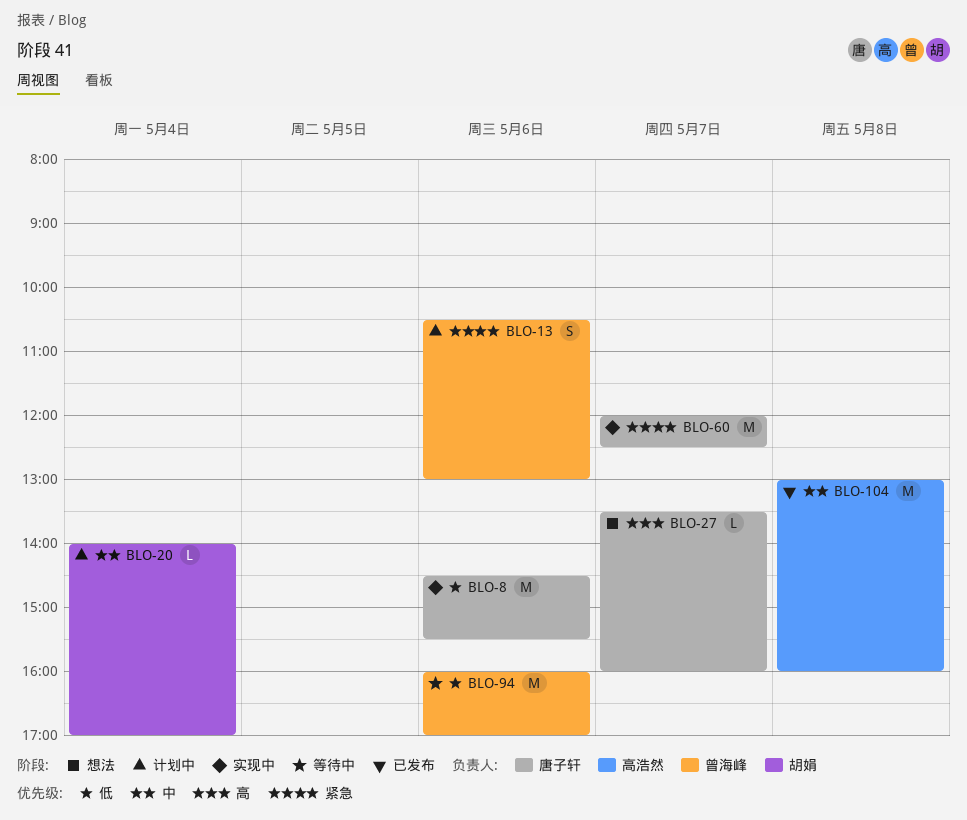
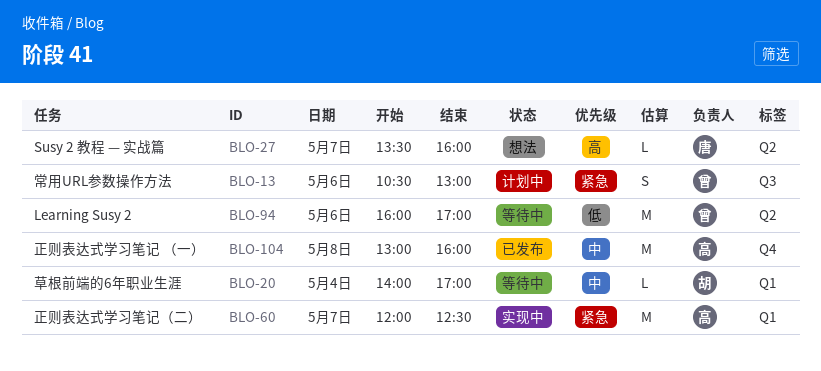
BLO-8: present -> none
BLO-20, status: 计划中 -> 等待中
BLO-60, owner: 唐子轩 -> 高浩然

